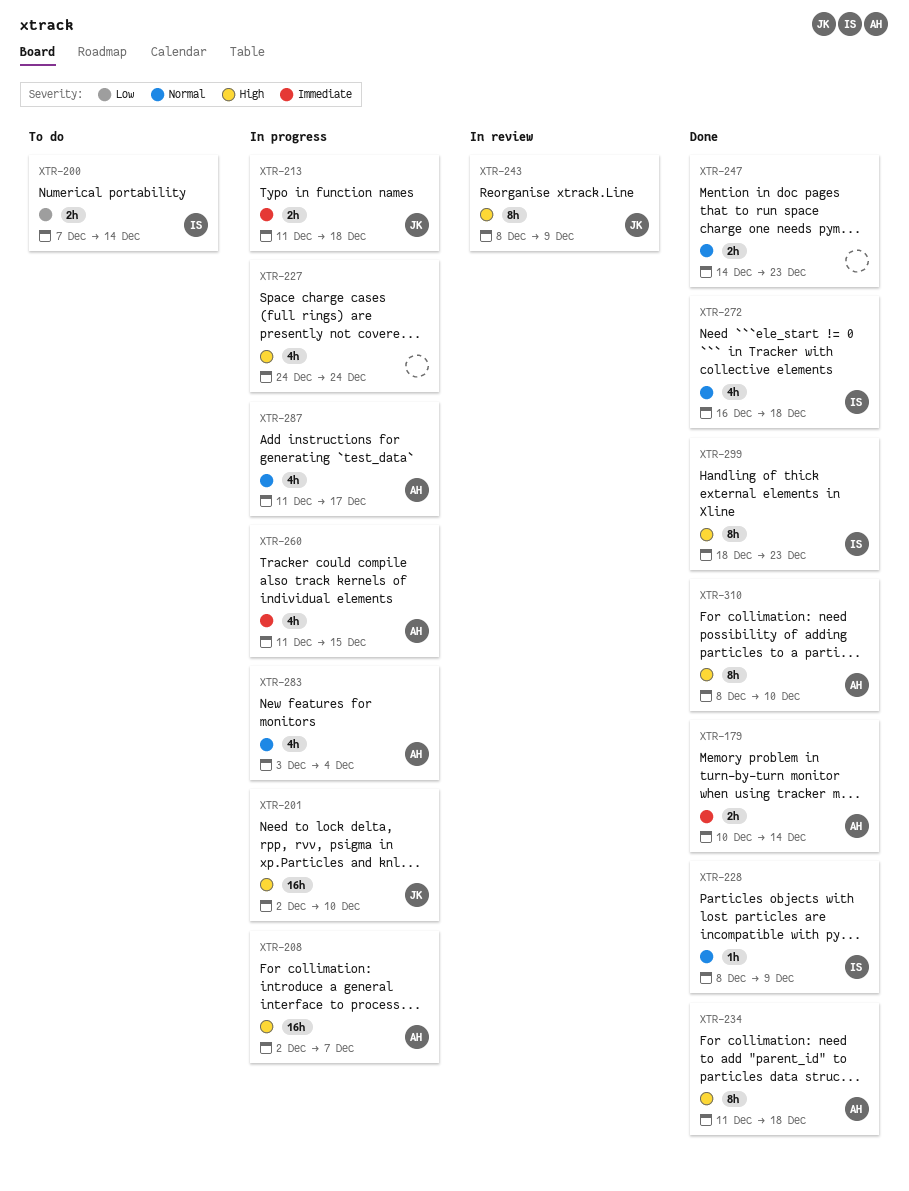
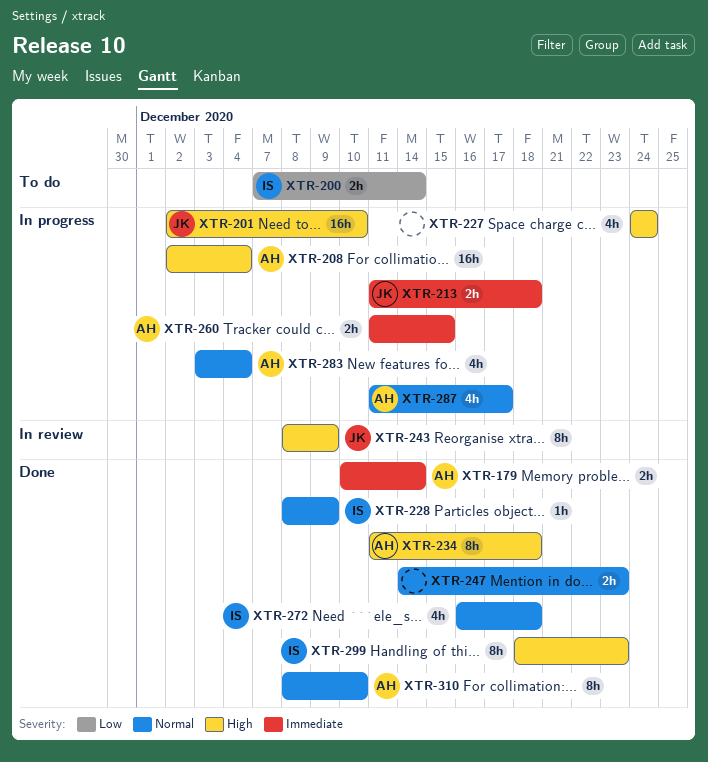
XTR-208, due: Dec 7 -> Dec 4
XTR-260, estimate: 4h -> 2h
XTR-310, priority: High -> Normal

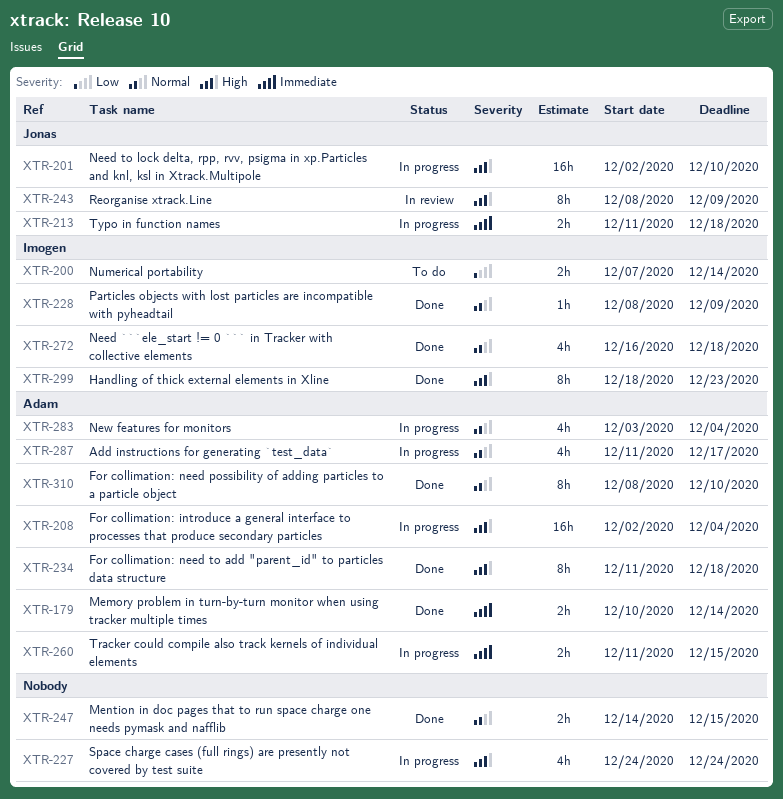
XTR-247, due: Dec 23 -> Dec 15

